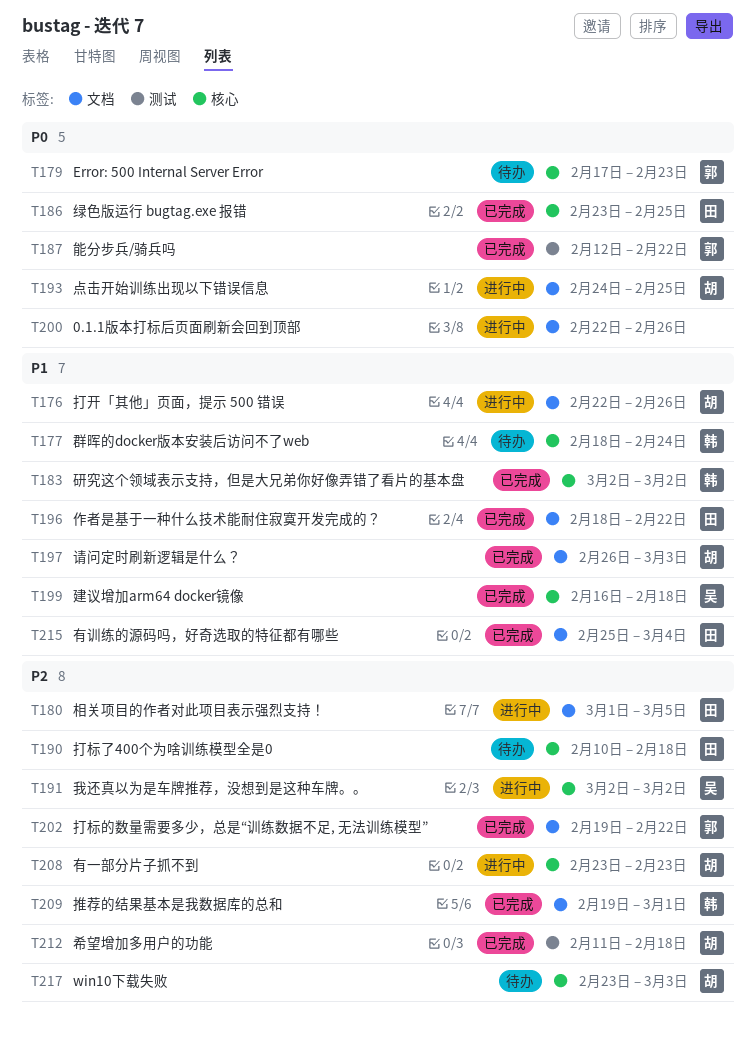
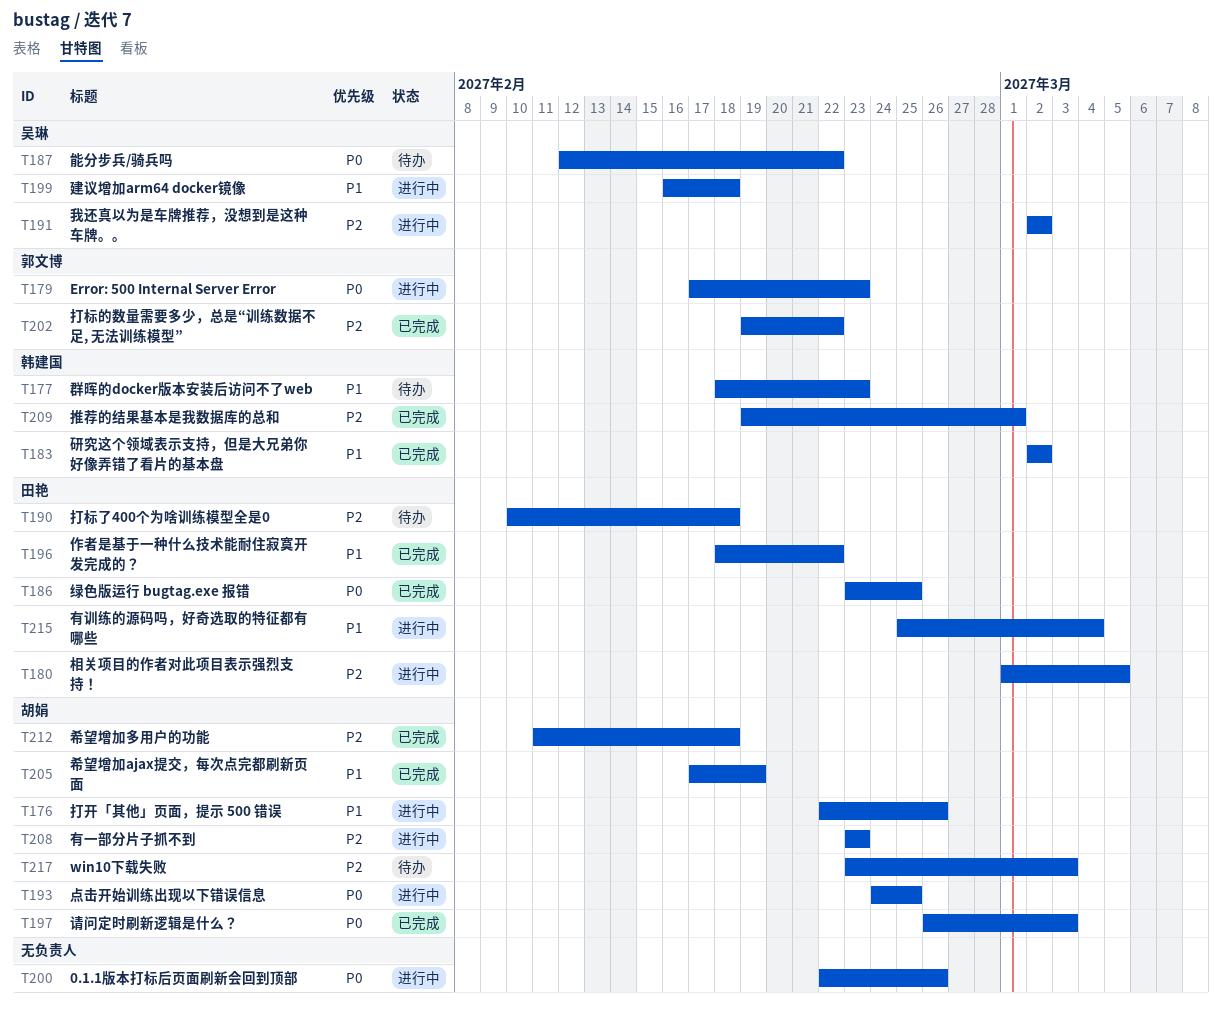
T177, due: Feb 24 -> Feb 23
T179, status: 待办 -> 进行中
T187, status: 已完成 -> 待办
T187, owner: 郭文博 -> 吴琳
T197, priority: P1 -> P0
T199, status: 已完成 -> 进行中
T205: none -> present
T215, status: 已完成 -> 进行中

